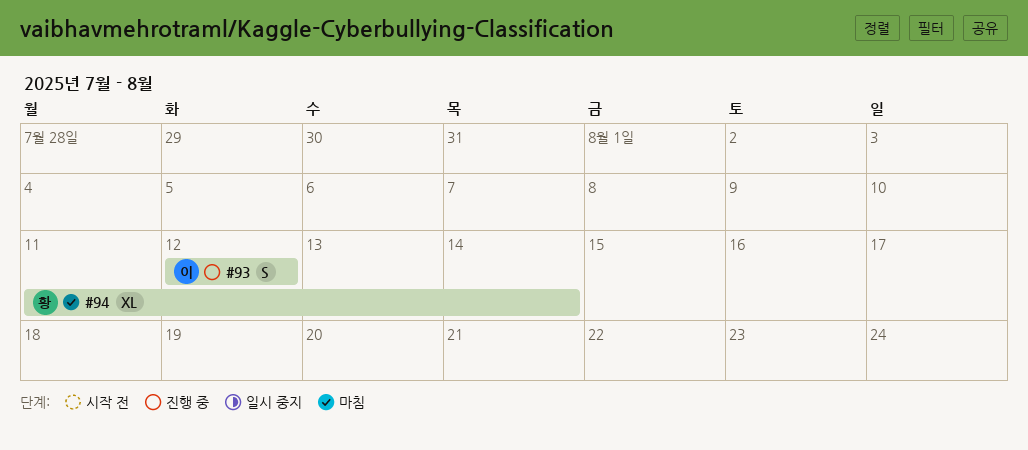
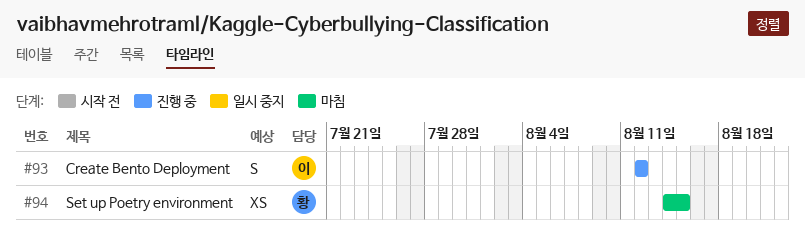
#94, estimate: XL -> XS
#94, start: Aug 11 -> Aug 14
#94, due: Aug 14 -> Aug 15

